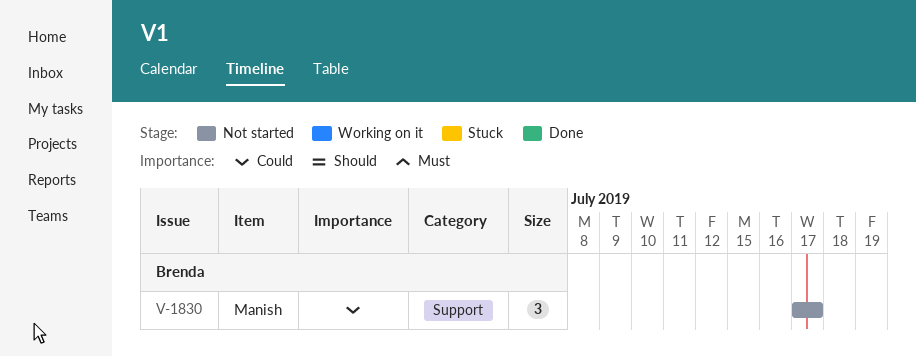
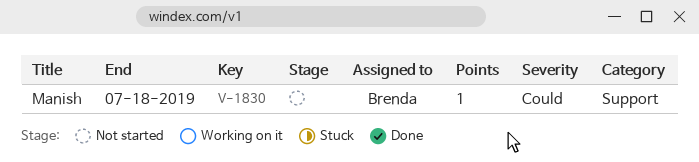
V-1830, estimate: 3 -> 1
V-1830, due: Jul 17 -> Jul 18

